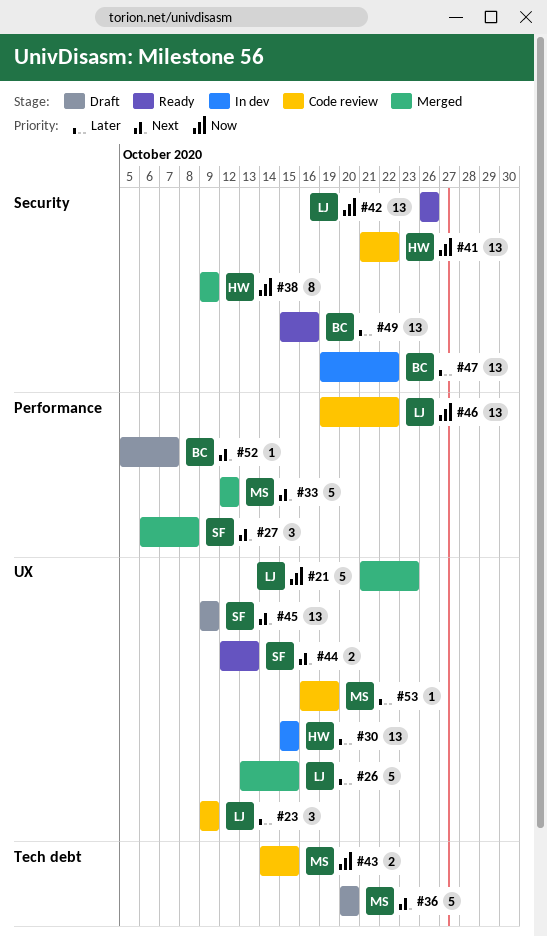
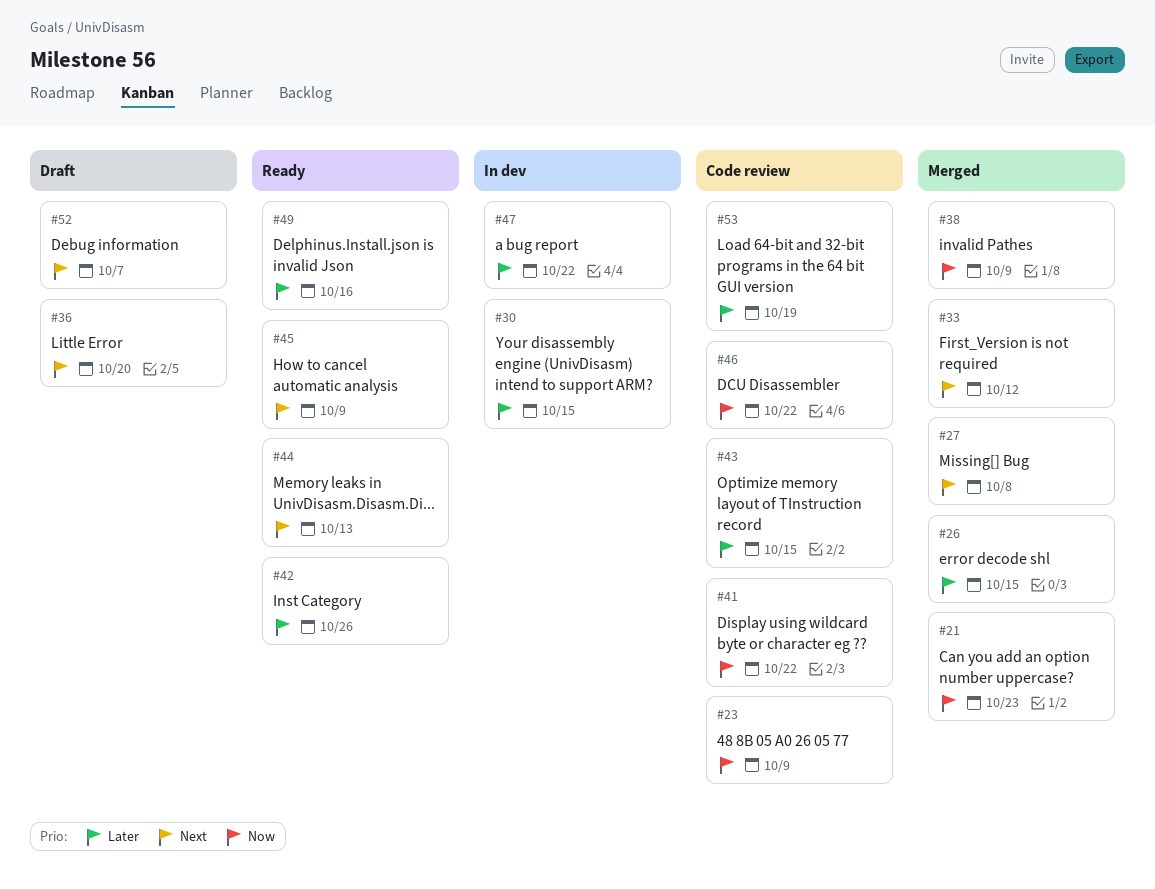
#23, priority: Later -> Now
#42, priority: Now -> Later
#43, priority: Now -> Later
#45, status: Draft -> Ready

